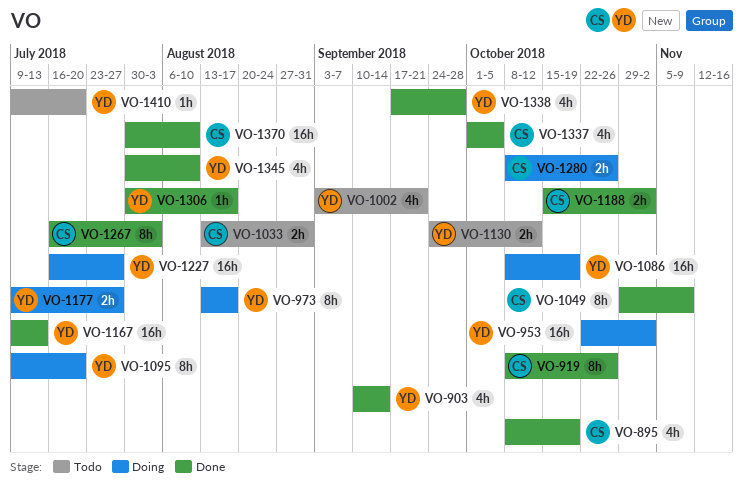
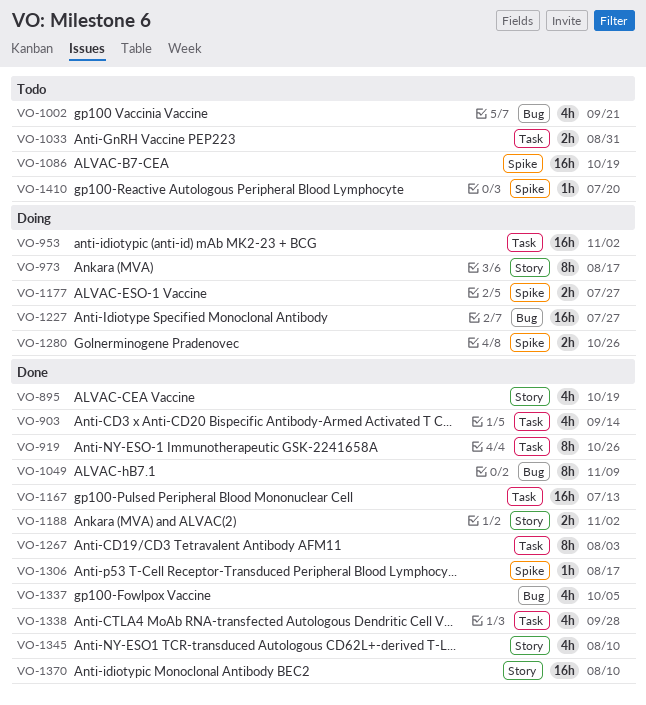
VO-1086, status: Doing -> Todo
VO-1095: present -> none
VO-1130: present -> none

